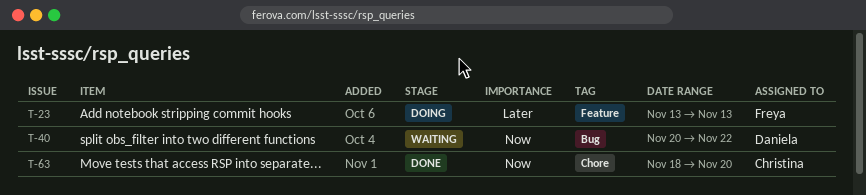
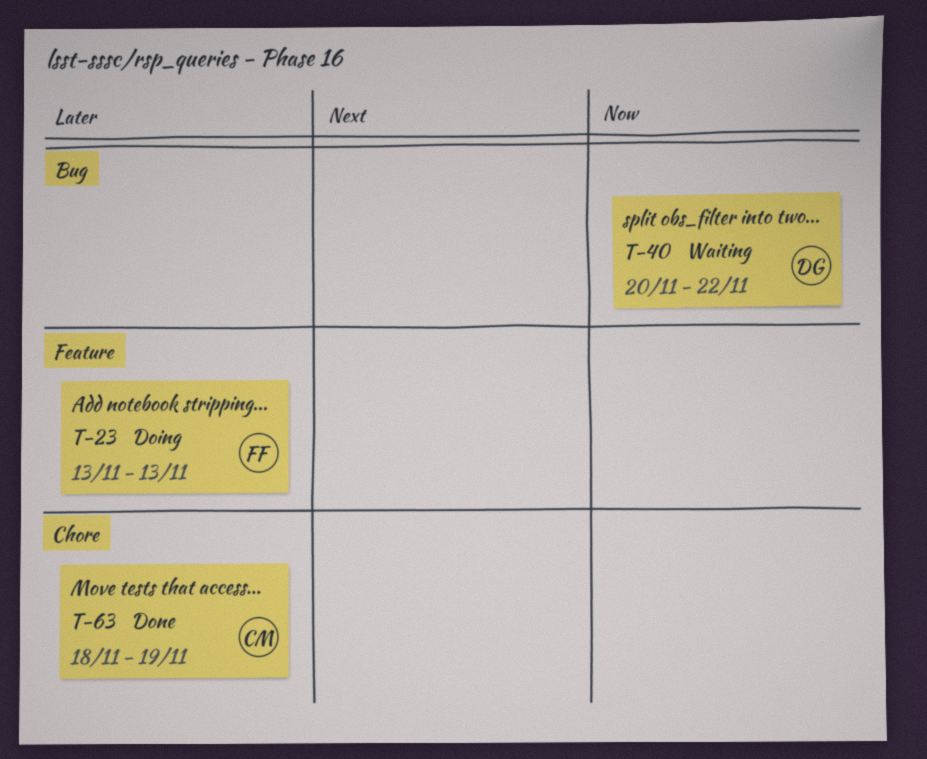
T-63, priority: Now -> Later
T-63, due: Nov 20 -> Nov 19

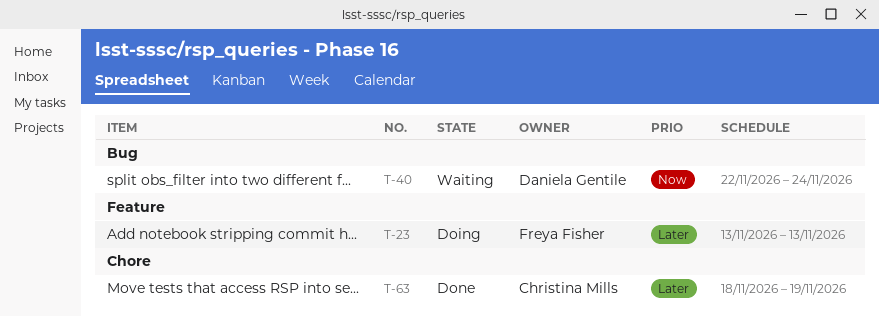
T-40, start: Nov 20 -> Nov 22
T-40, due: Nov 22 -> Nov 24

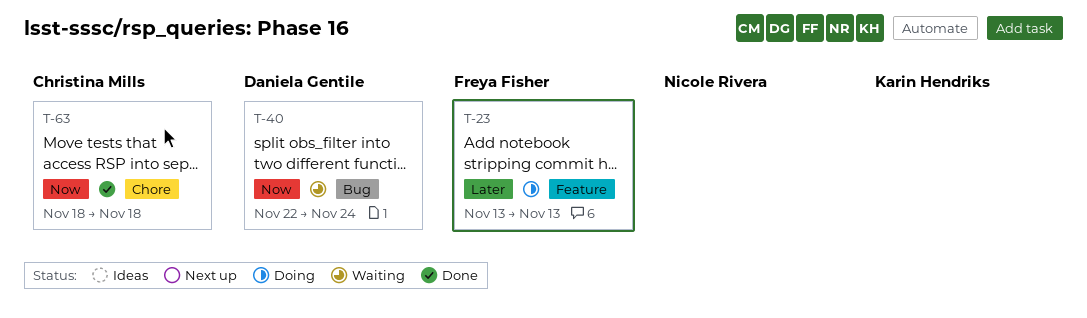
T-63, priority: Later -> Now
T-63, due: Nov 19 -> Nov 18

